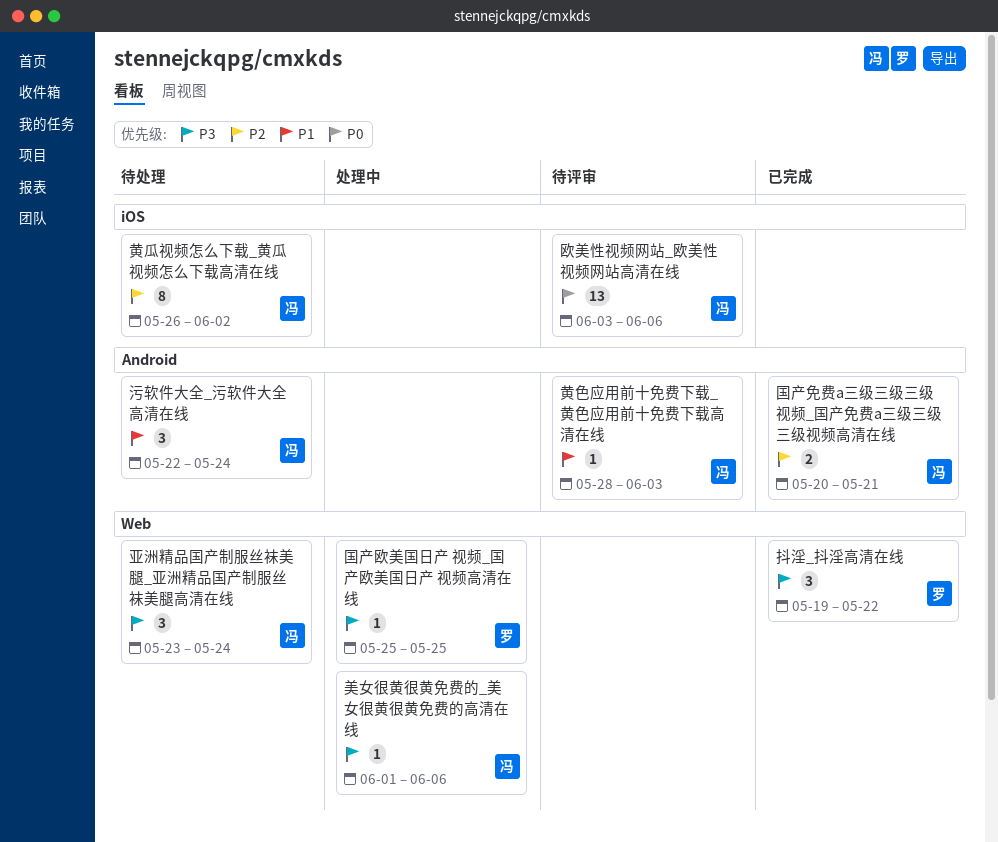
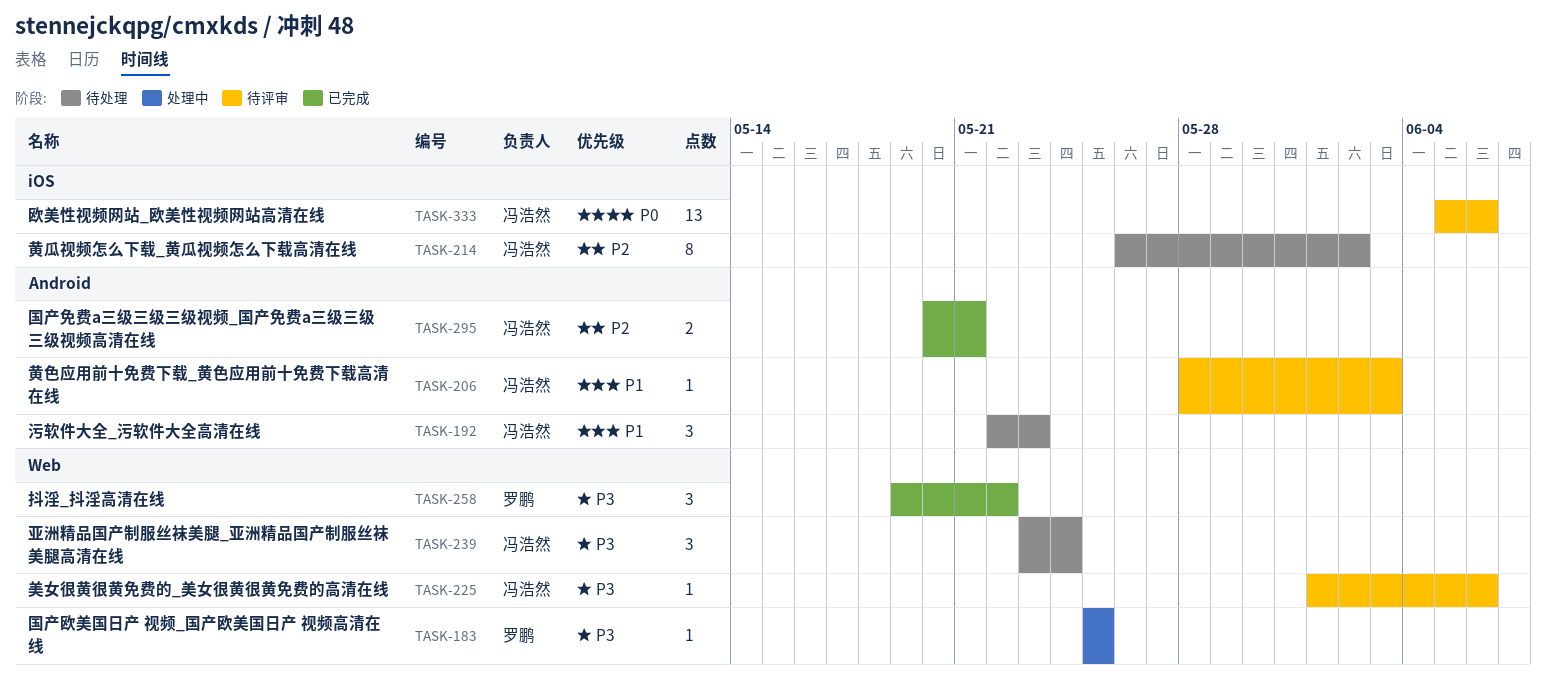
欧美性视频网站_欧美性视频网站高清在线, start: Jun 3 -> Jun 5
污软件大全_污软件大全高清在线, due: May 24 -> May 23
美女很黄很黄免费的_美女很黄很黄免费的高清在线, status: 处理中 -> 待评审

